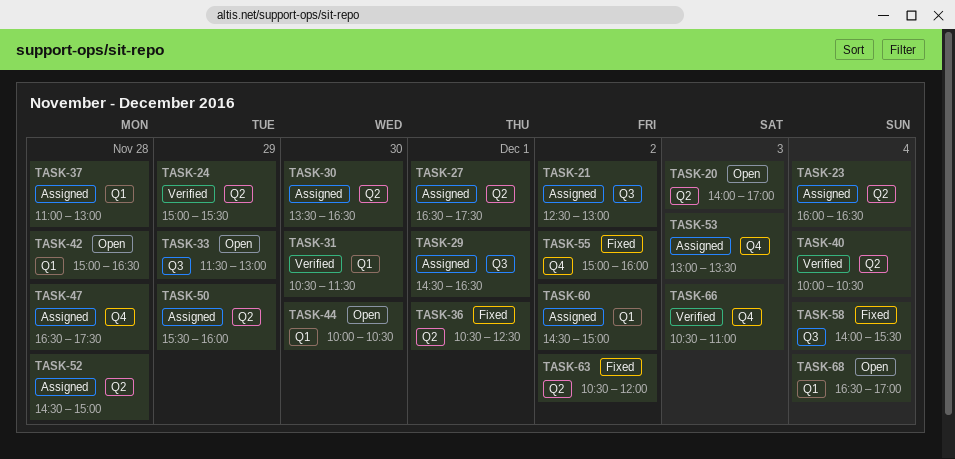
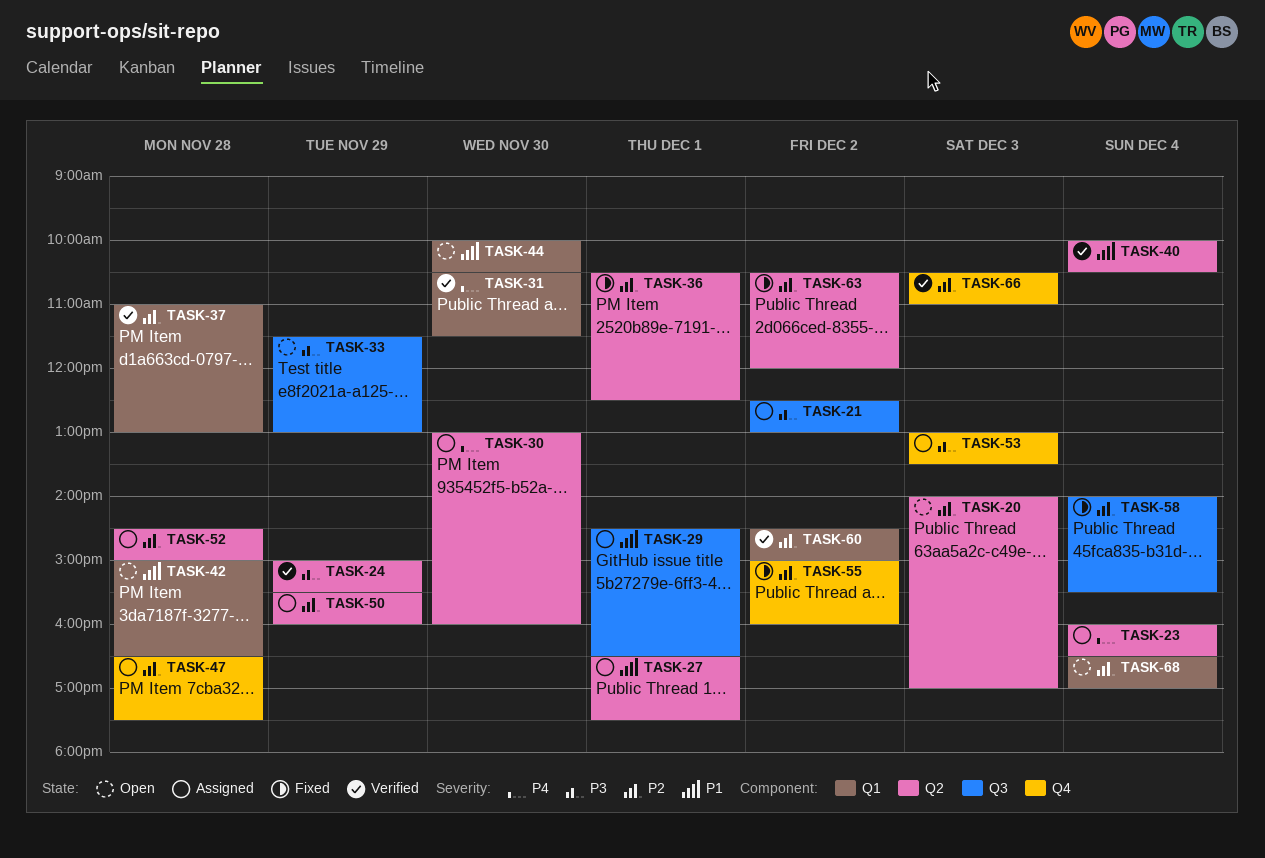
TASK-30, begins: 13:30 -> 13:00
TASK-30, ends: 16:30 -> 16:00
TASK-37, status: Assigned -> Verified
TASK-60, status: Assigned -> Verified

